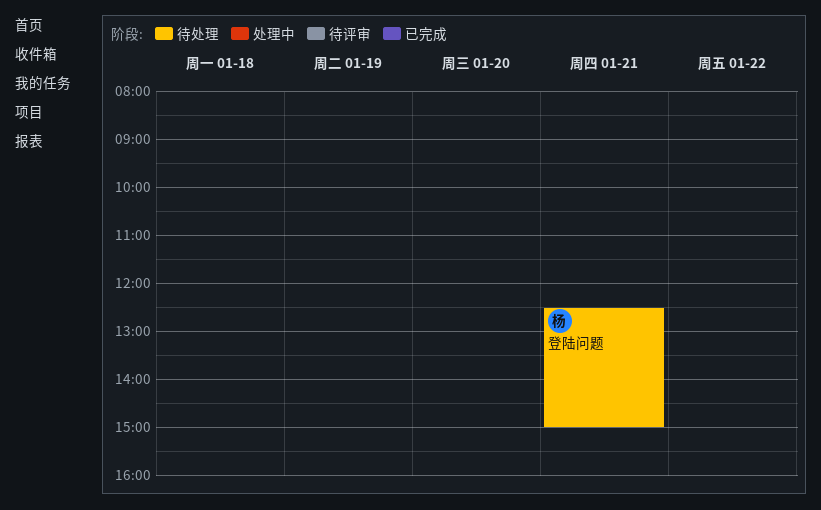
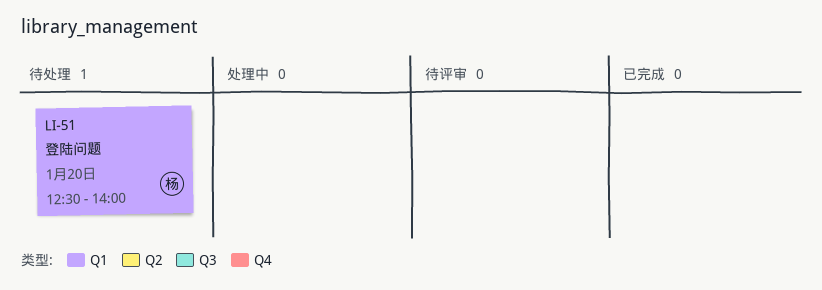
登陆问题, day: Jan 21 -> Jan 20
登陆问题, ends: 15:00 -> 14:00

